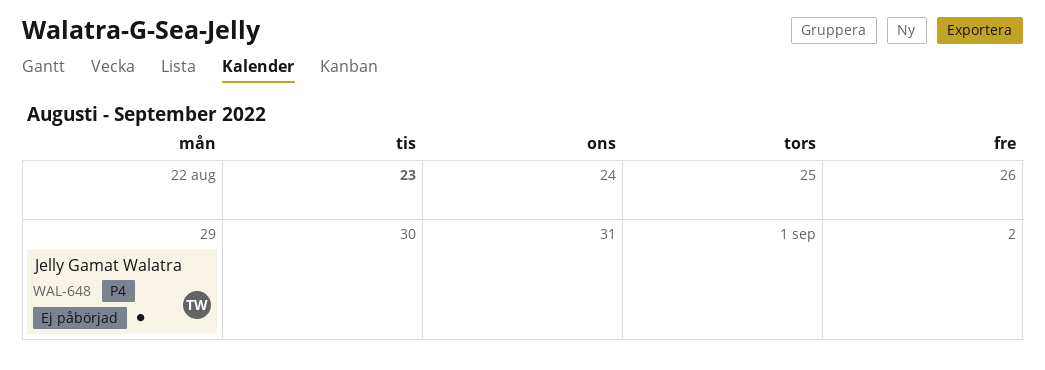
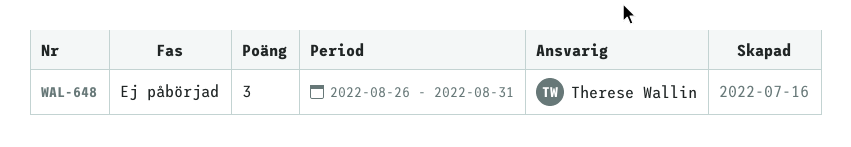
WAL-648, estimate: 1 -> 3
WAL-648, due: Aug 29 -> Aug 31

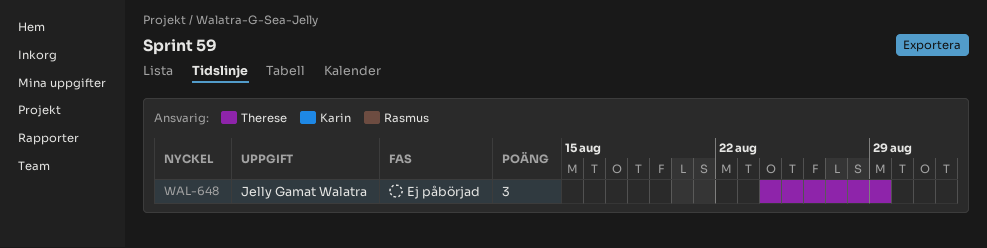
WAL-648, start: Aug 26 -> Aug 24
WAL-648, due: Aug 31 -> Aug 29

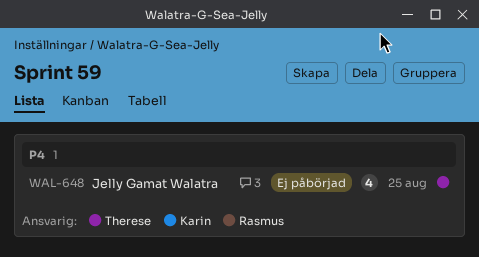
WAL-648, estimate: 3 -> 4
WAL-648, due: Aug 29 -> Aug 25

